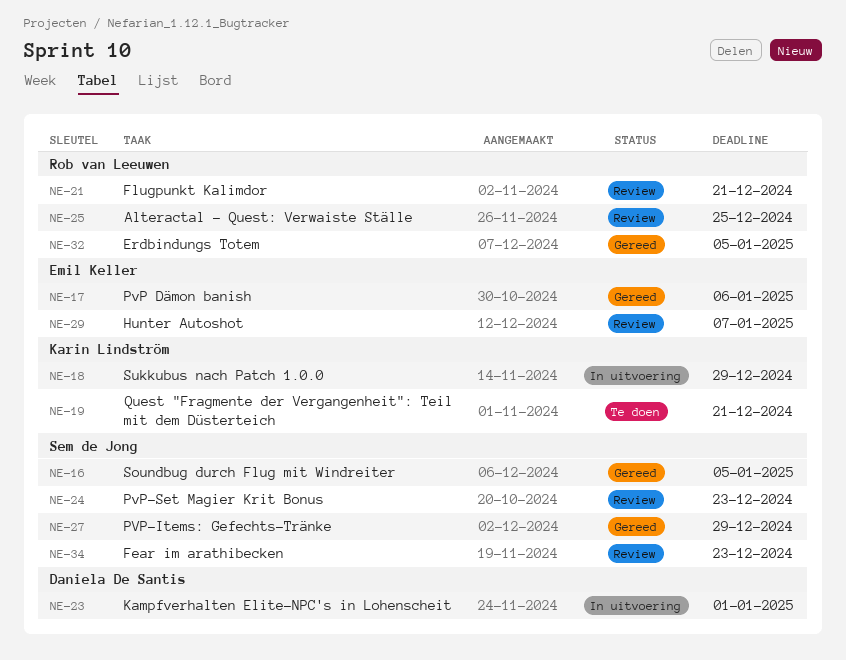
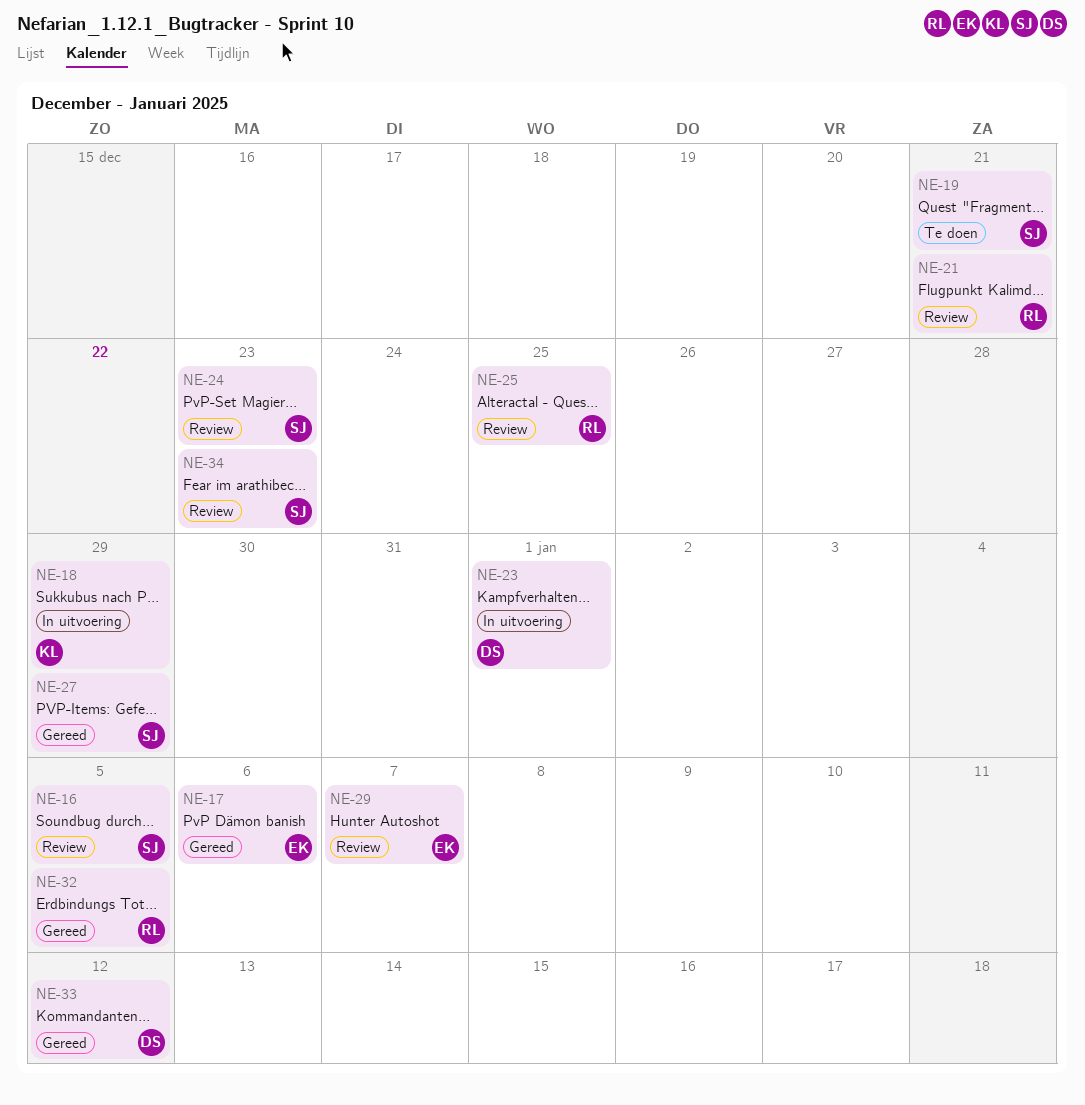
NE-16, status: Gereed -> Review
NE-19, owner: Karin Lindström -> Sem de Jong
NE-33: none -> present

